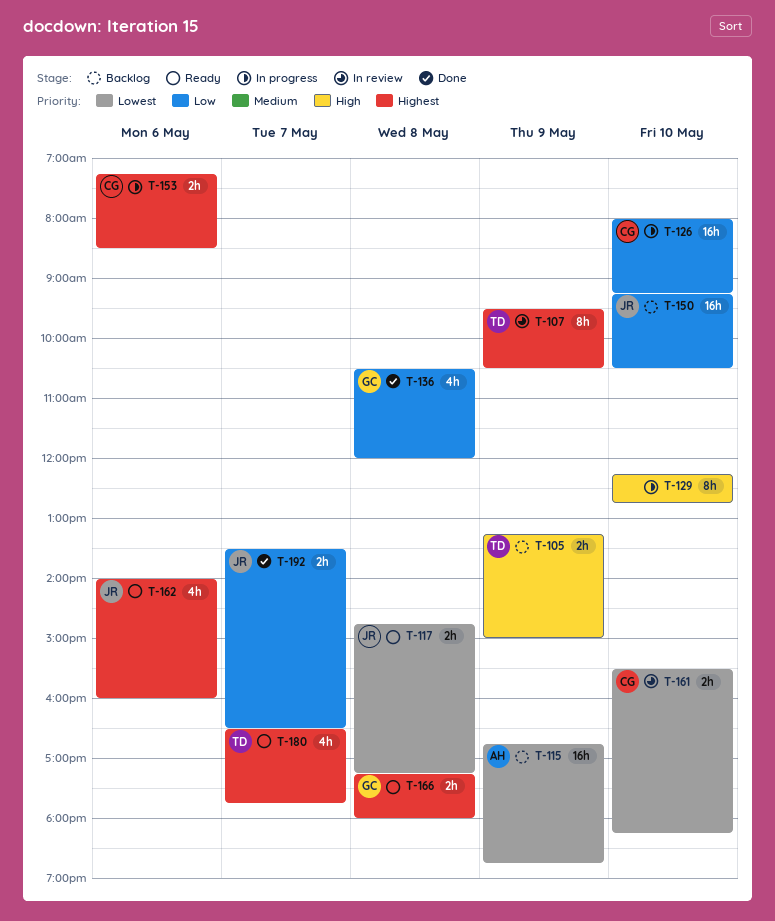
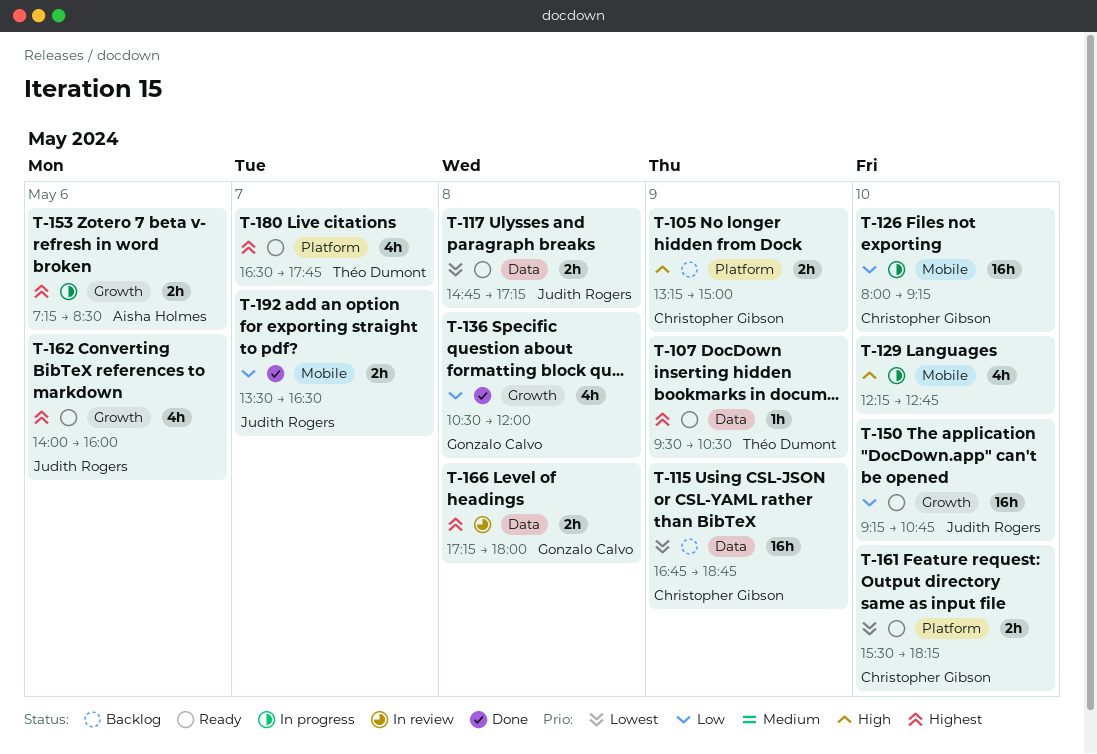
T-105, owner: Théo Dumont -> Christopher Gibson
T-107, status: In review -> Ready
T-107, estimate: 8h -> 1h
T-115, owner: Aisha Holmes -> Christopher Gibson
T-129, estimate: 8h -> 4h
T-150, status: Backlog -> Ready
T-150, ends: 10:30 -> 10:45
T-153, owner: Christopher Gibson -> Aisha Holmes
T-161, status: In review -> Ready
T-166, status: Ready -> In review

